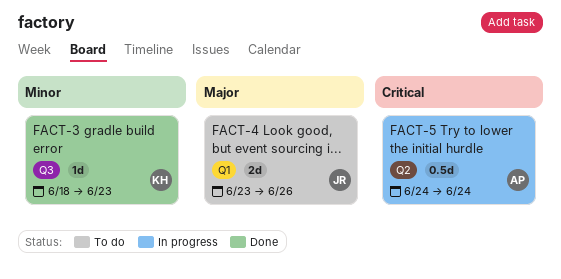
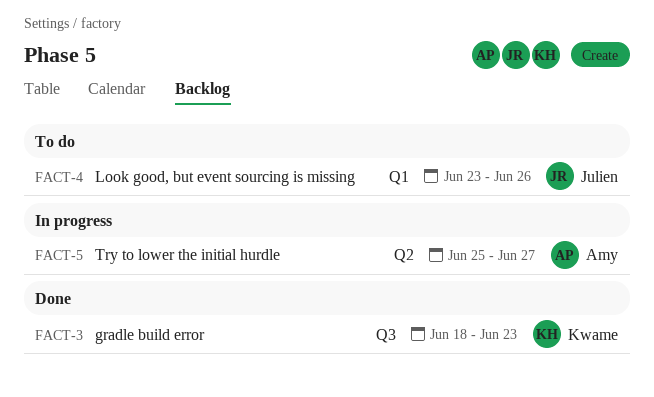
FACT-5, start: Jun 24 -> Jun 25
FACT-5, due: Jun 24 -> Jun 27

